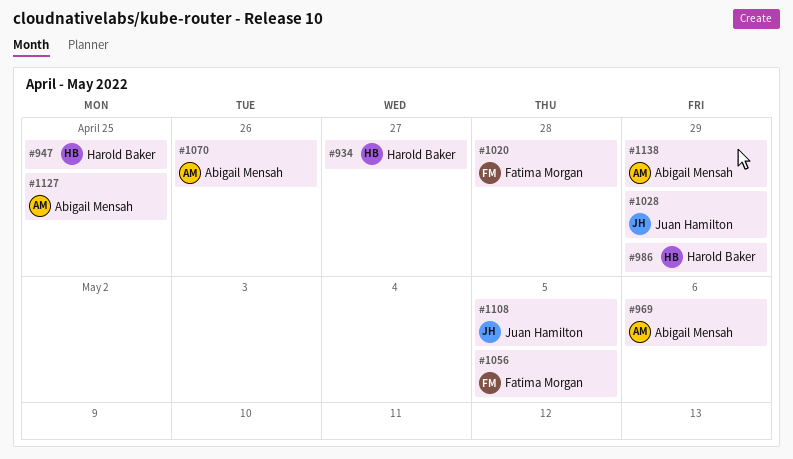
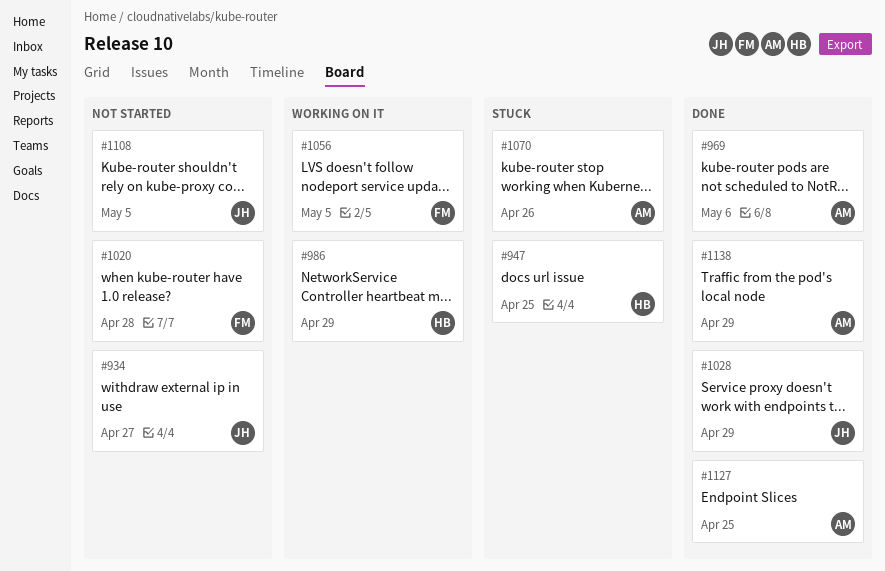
#934, owner: Harold Baker -> Juan Hamilton

